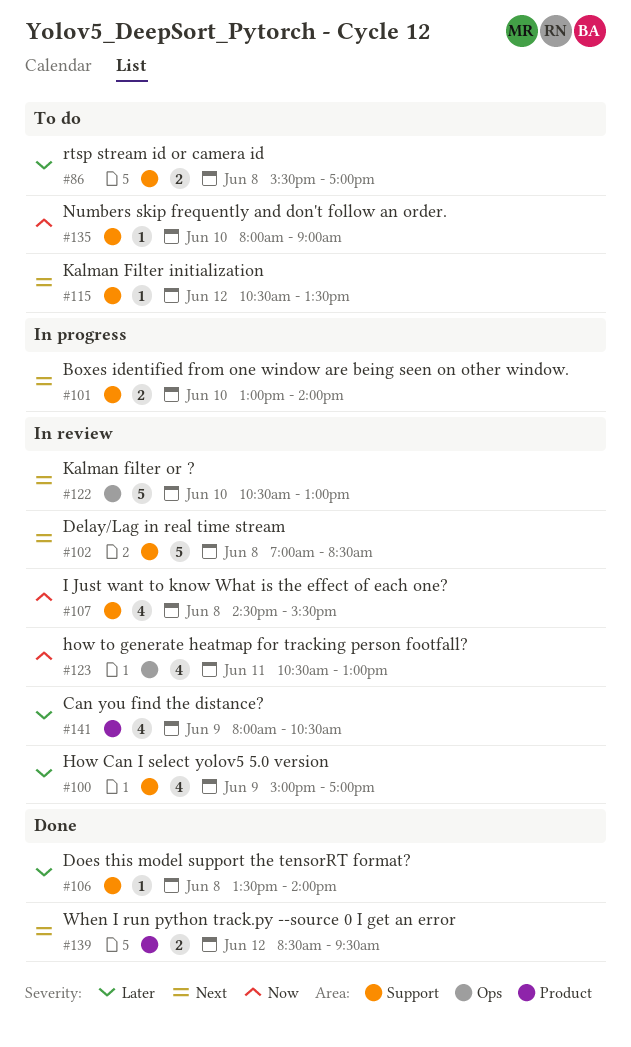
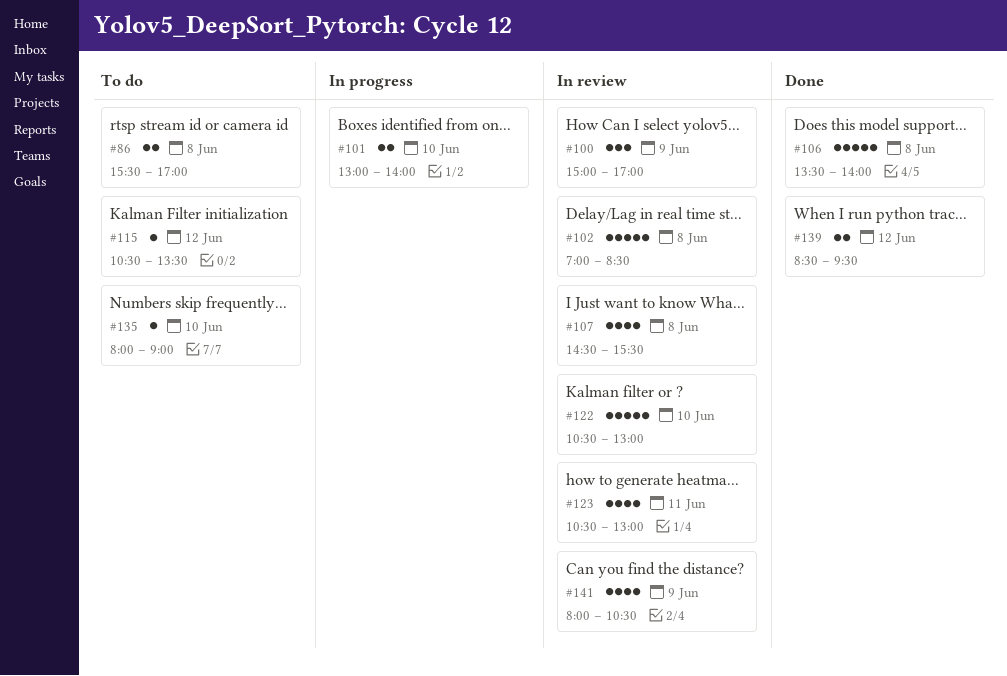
#100, estimate: 4 -> 3
#106, estimate: 1 -> 5

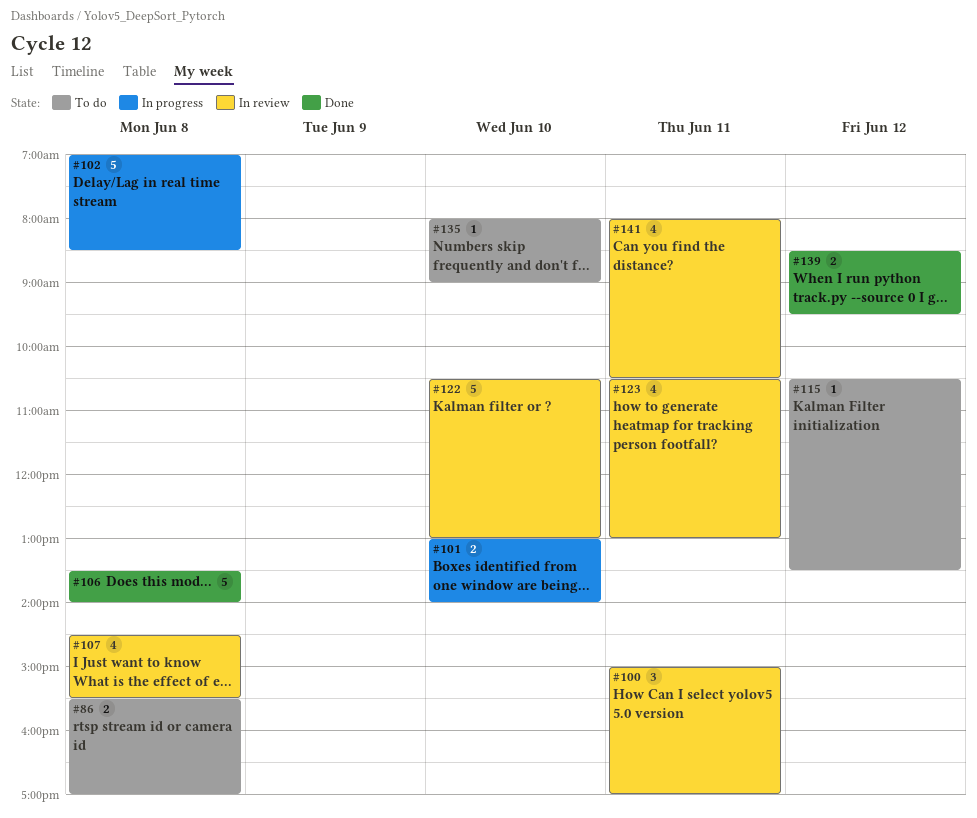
#100, day: Jun 9 -> Jun 11
#102, status: In review -> In progress
#141, day: Jun 9 -> Jun 11

